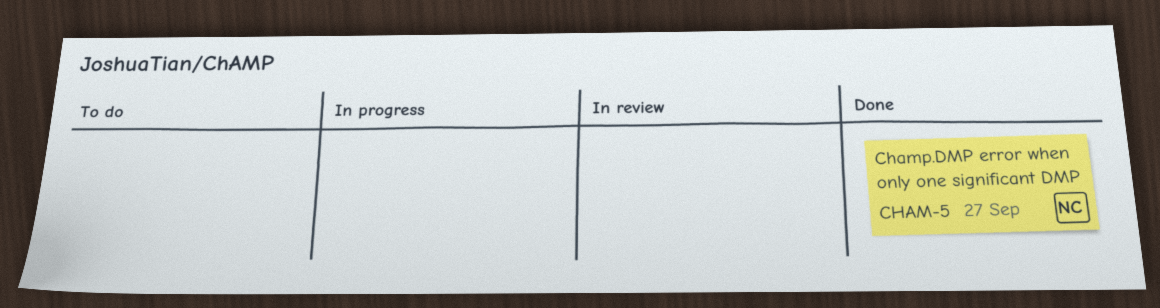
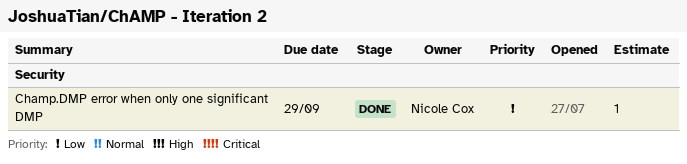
Champ.DMP error when only one significant DMP, due: Sep 27 -> Sep 29

